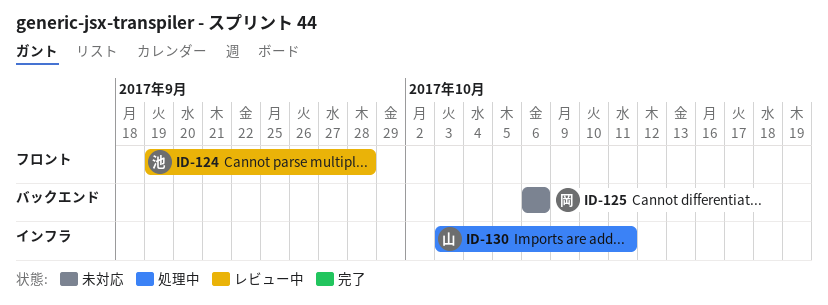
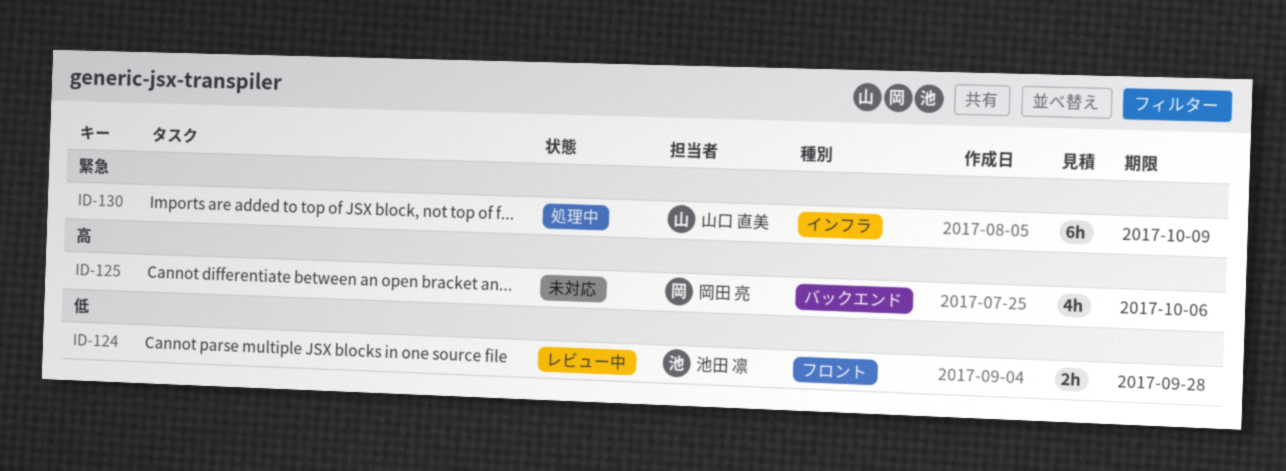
ID-130, due: Oct 11 -> Oct 9

